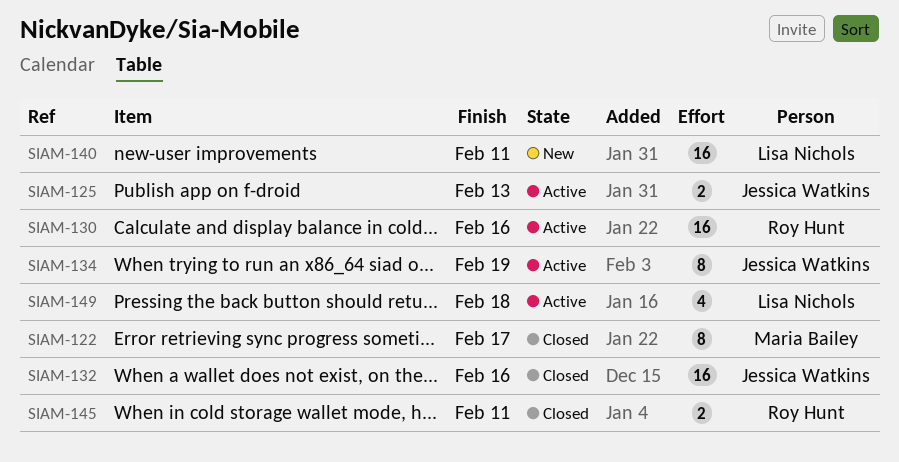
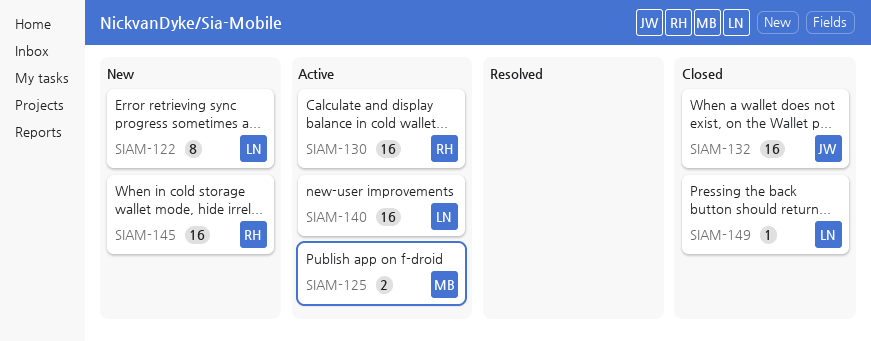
SIAM-122, status: Closed -> New
SIAM-122, owner: Maria Bailey -> Lisa Nichols
SIAM-125, owner: Jessica Watkins -> Maria Bailey
SIAM-134: present -> none
SIAM-140, status: New -> Active
SIAM-145, status: Closed -> New
SIAM-145, estimate: 2 -> 16
SIAM-149, status: Active -> Closed
SIAM-149, estimate: 4 -> 1

